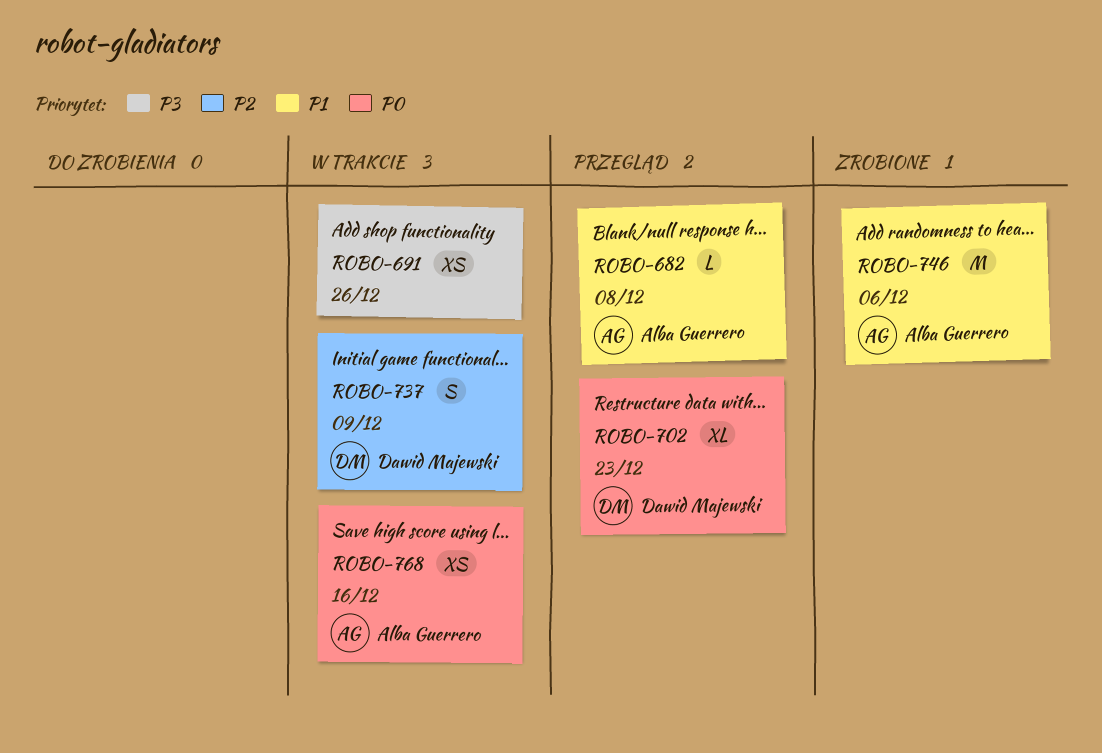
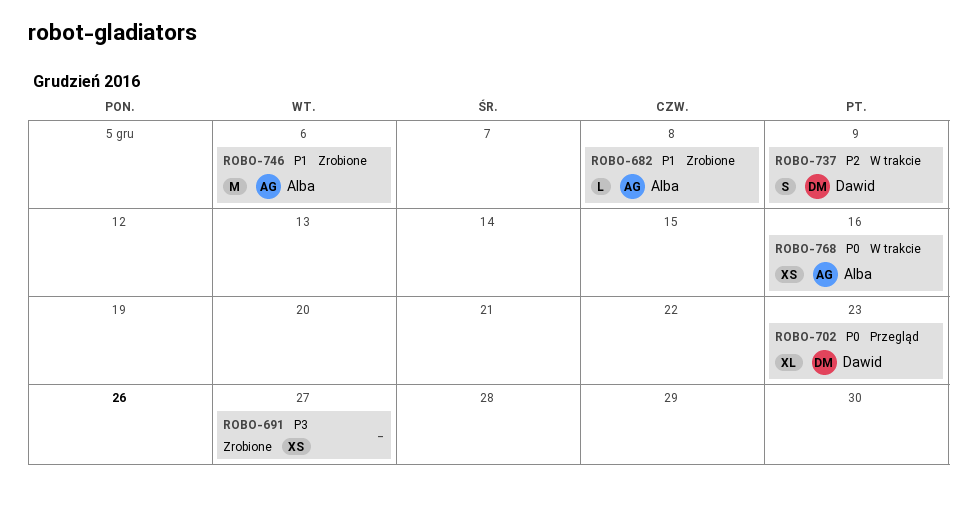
ROBO-682, status: Przegląd -> Zrobione
ROBO-691, status: W trakcie -> Zrobione
ROBO-691, due: Dec 26 -> Dec 27

